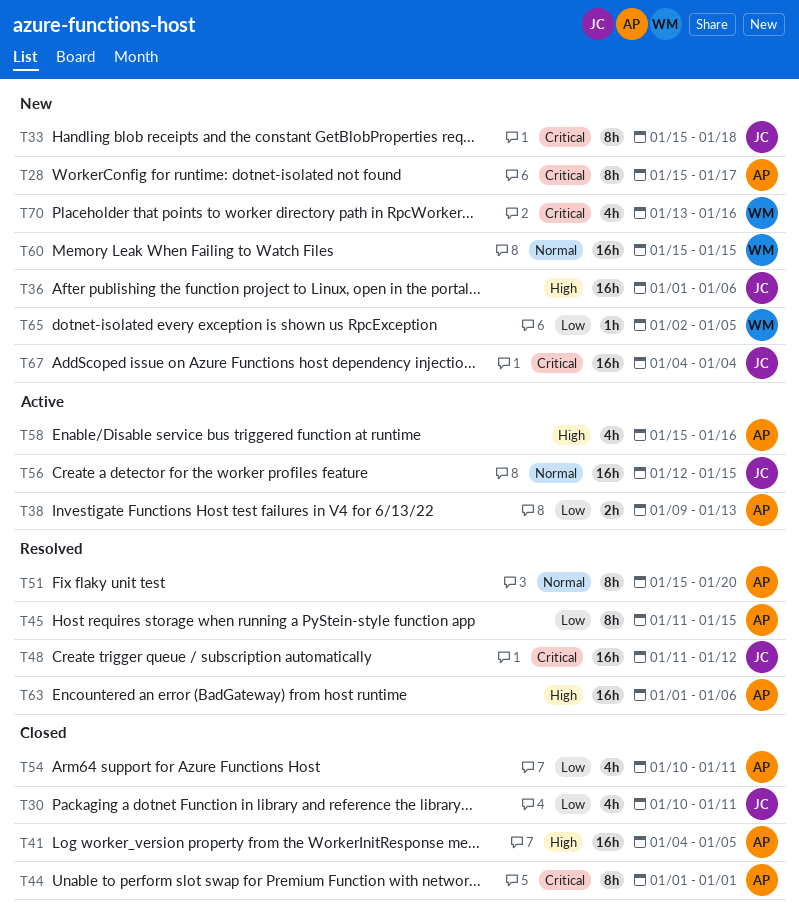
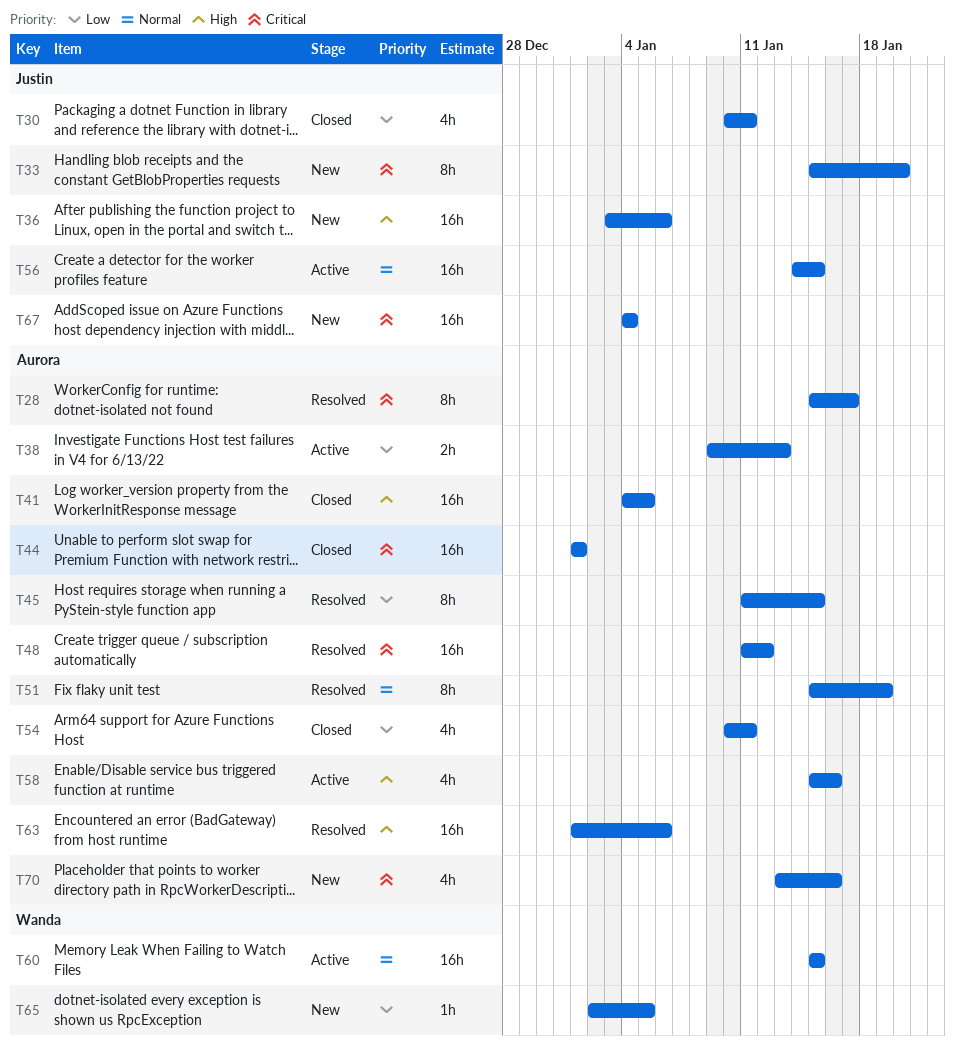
T28, status: New -> Resolved
T33, due: Jan 18 -> Jan 20
T36, start: Jan 1 -> Jan 3
T44, estimate: 8h -> 16h
T48, owner: Justin -> Aurora
T51, due: Jan 20 -> Jan 19
T56, start: Jan 12 -> Jan 14
T60, status: New -> Active
T70, owner: Wanda -> Aurora

